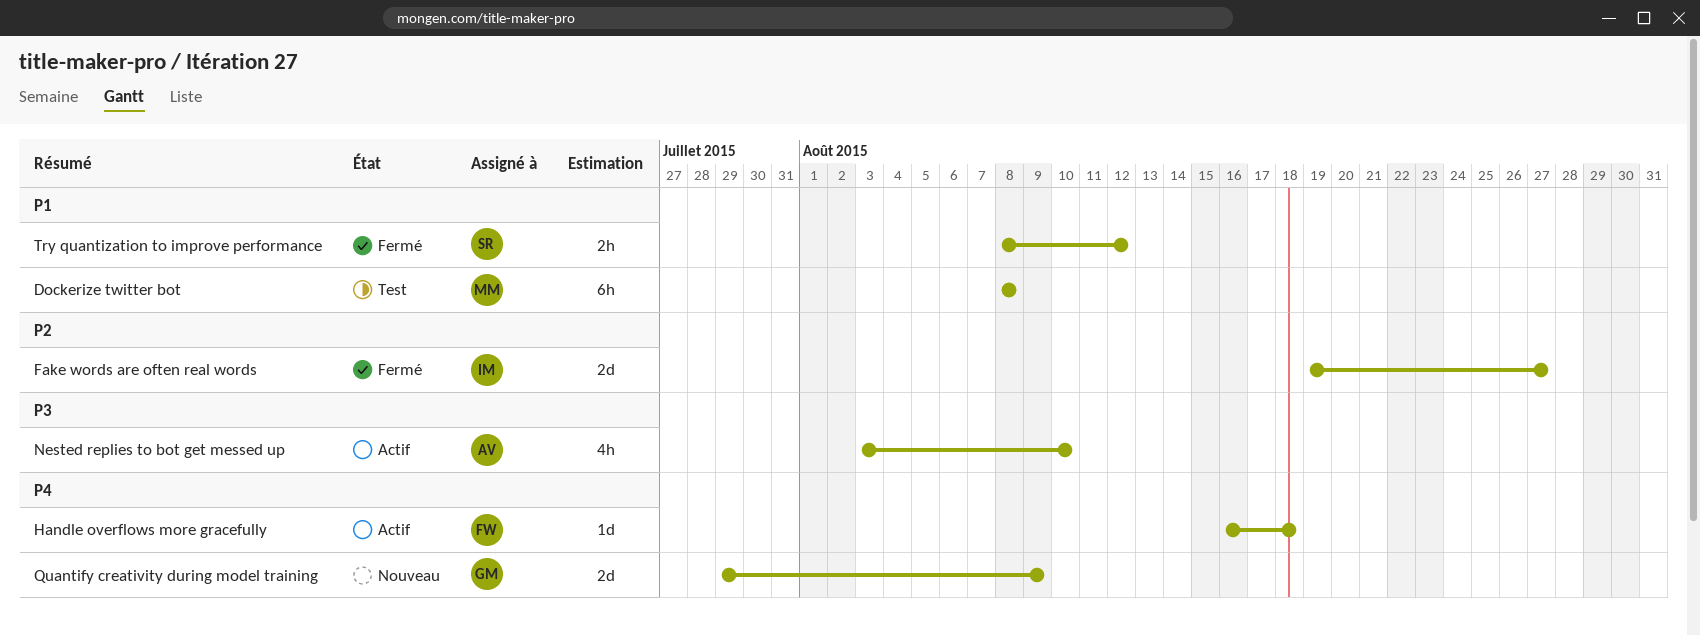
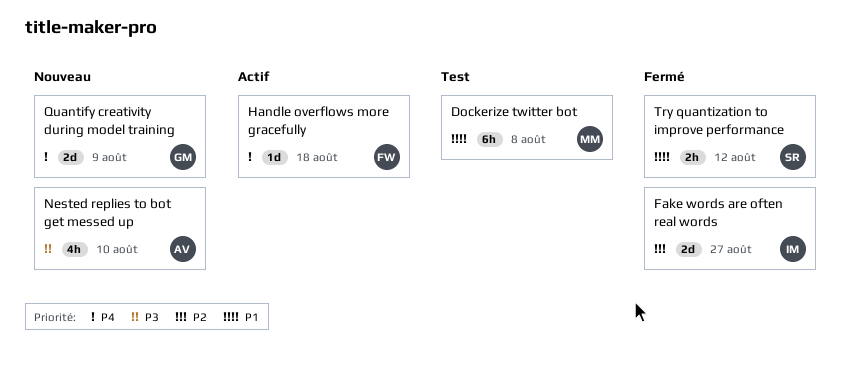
Nested replies to bot get messed up, status: Actif -> Nouveau

